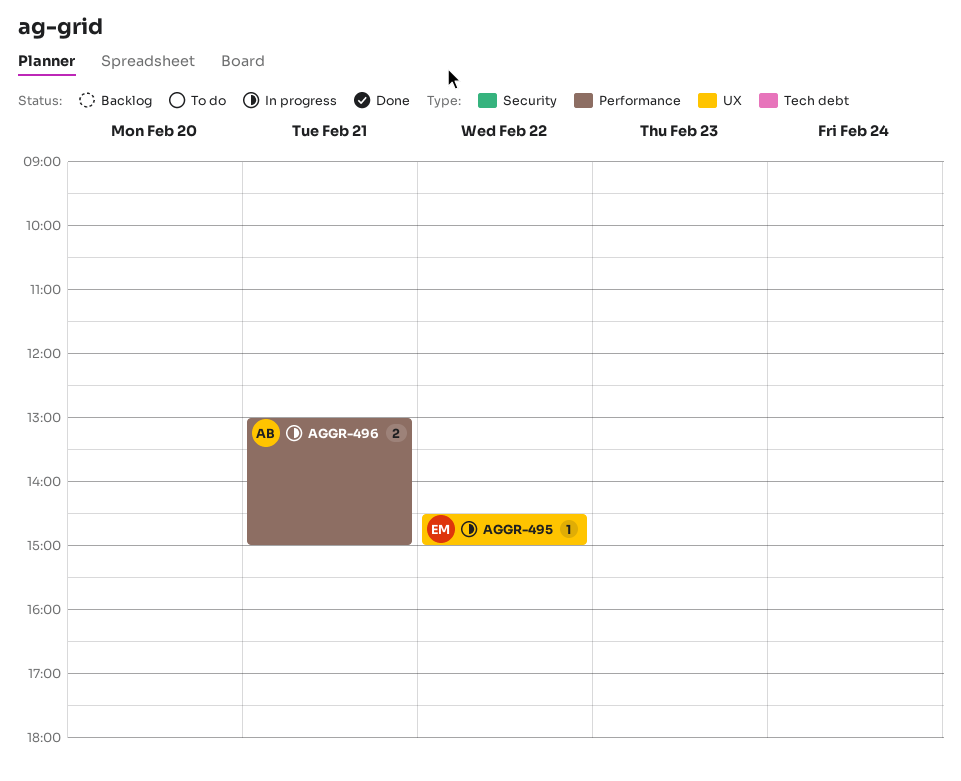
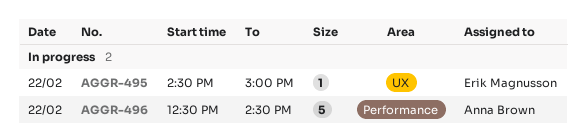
AGGR-496, estimate: 2 -> 5
AGGR-496, day: Feb 21 -> Feb 22
AGGR-496, begins: 13:00 -> 12:30
AGGR-496, ends: 15:00 -> 14:30

